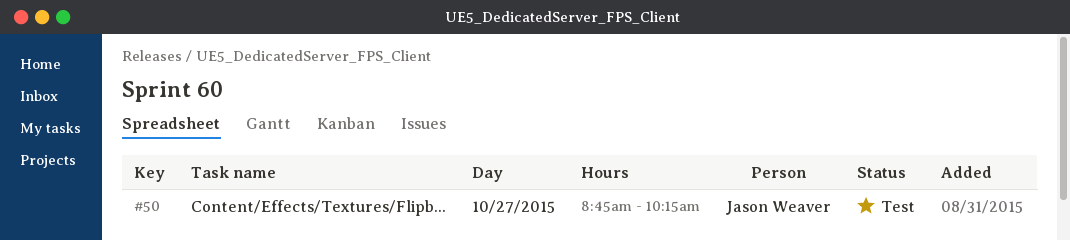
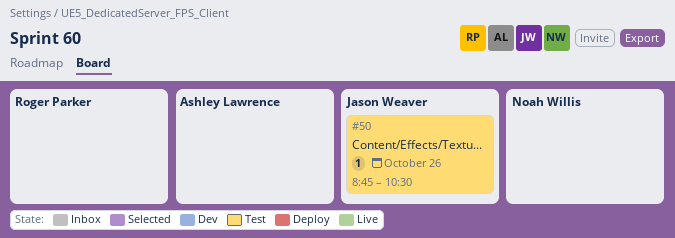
#50, day: Oct 27 -> Oct 26
#50, ends: 10:15 -> 10:30

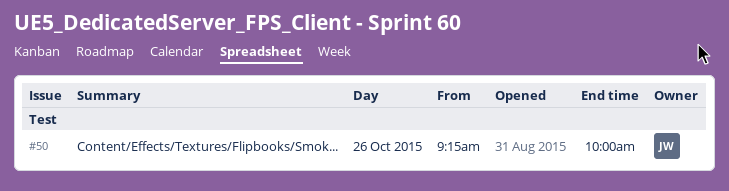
#50, begins: 08:45 -> 09:15
#50, ends: 10:30 -> 10:00

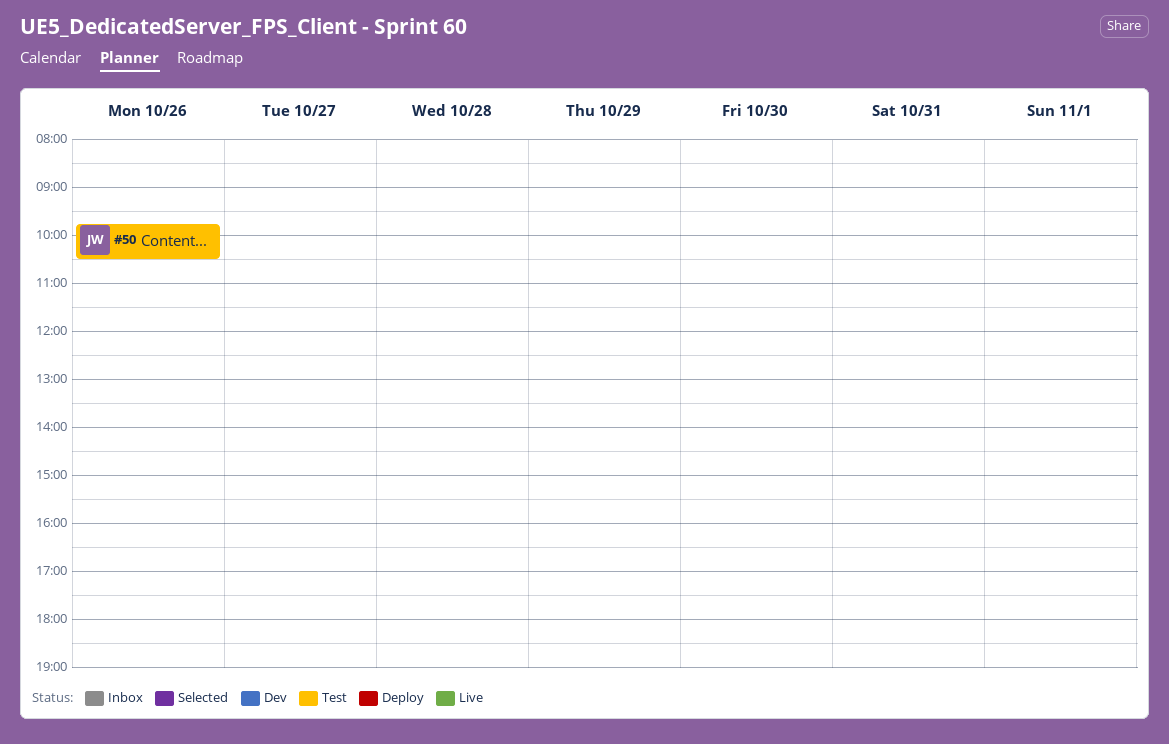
#50, begins: 09:15 -> 09:45
#50, ends: 10:00 -> 10:30

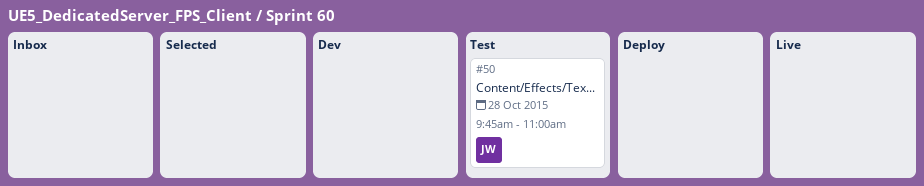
#50, day: Oct 26 -> Oct 28
#50, ends: 10:30 -> 11:00

